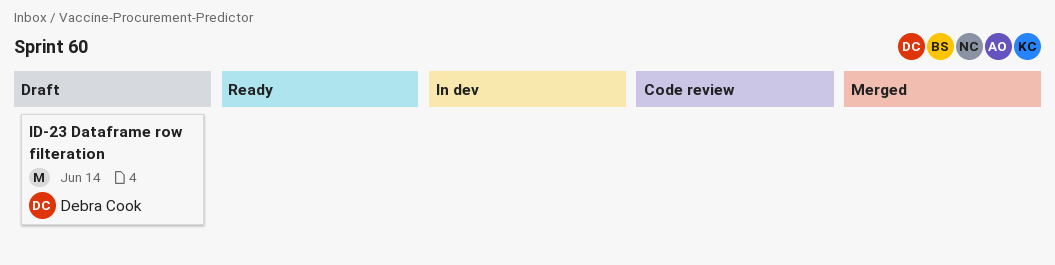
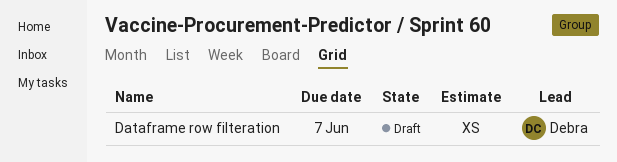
Dataframe row filteration, estimate: M -> XS
Dataframe row filteration, due: Jun 14 -> Jun 7

